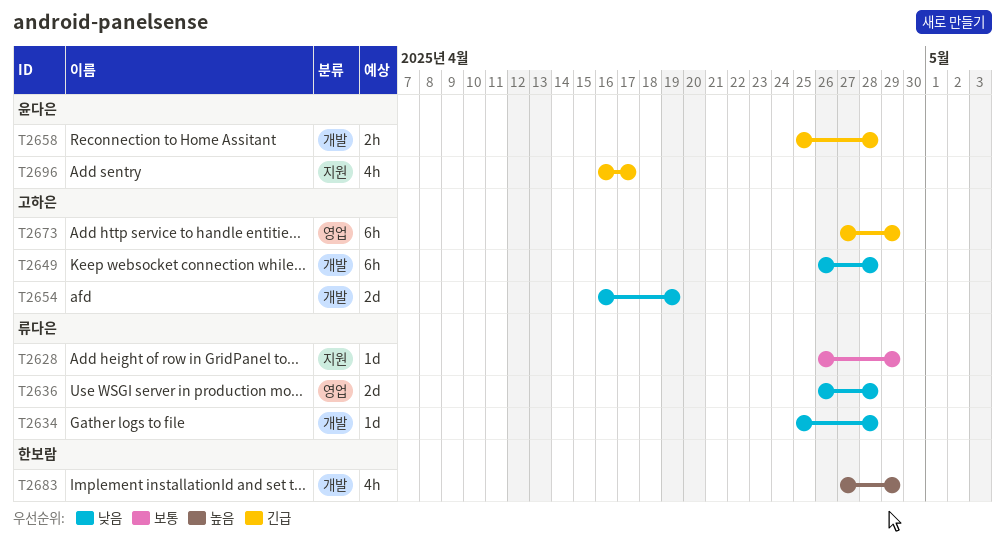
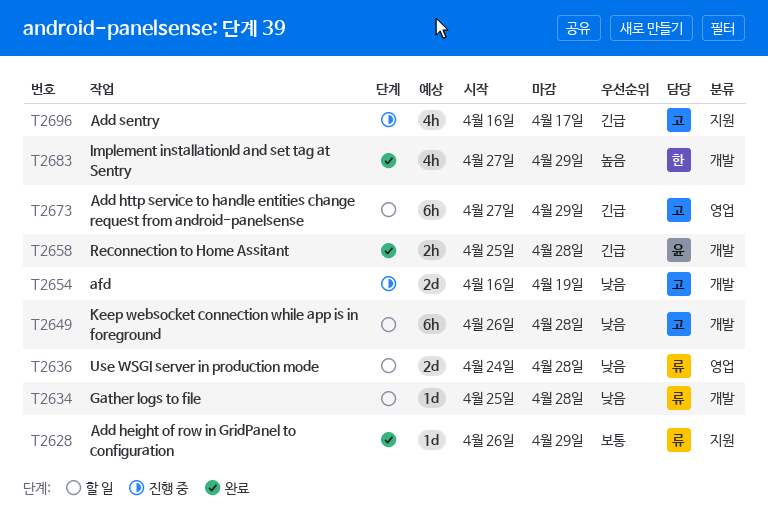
T2636, start: Apr 26 -> Apr 24
T2696, owner: 윤다은 -> 고하은

